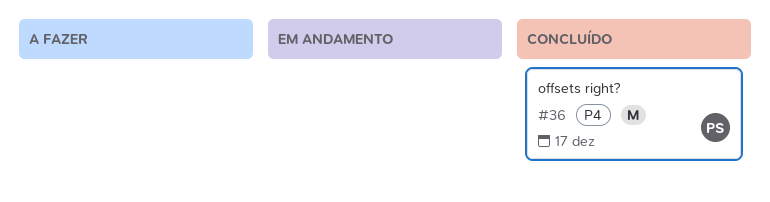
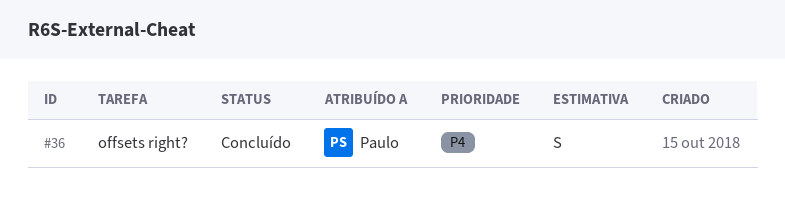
#36, estimate: M -> S

